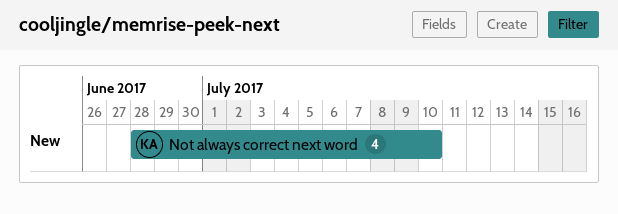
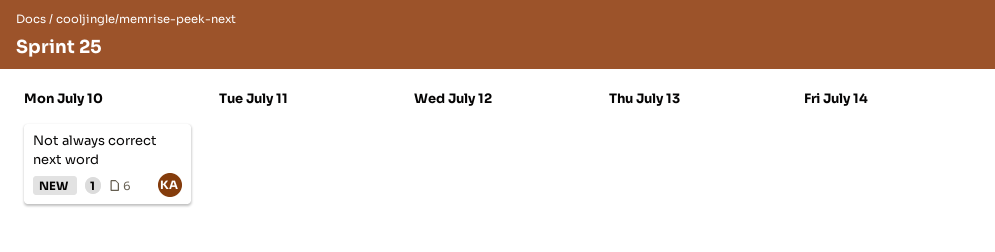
Not always correct next word, estimate: 4 -> 1

